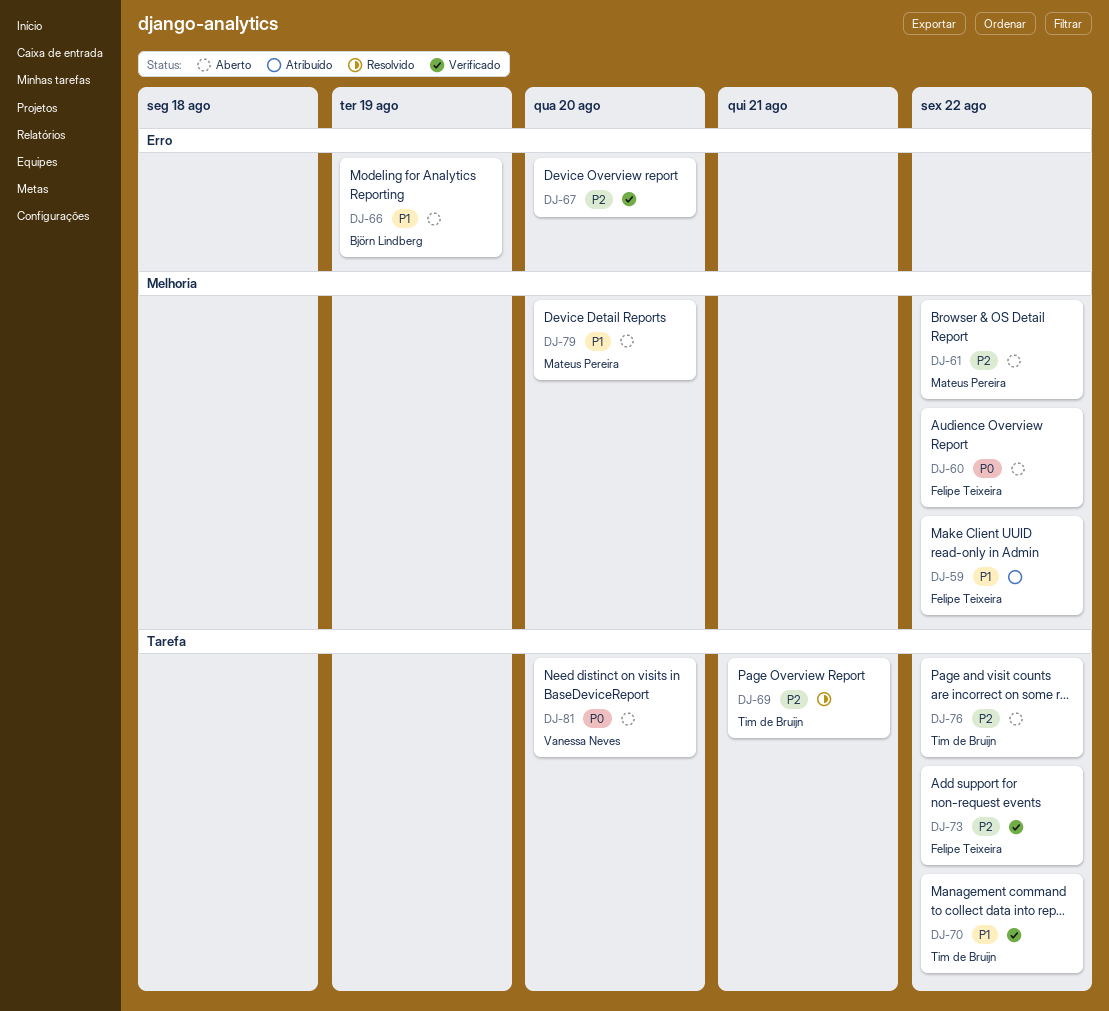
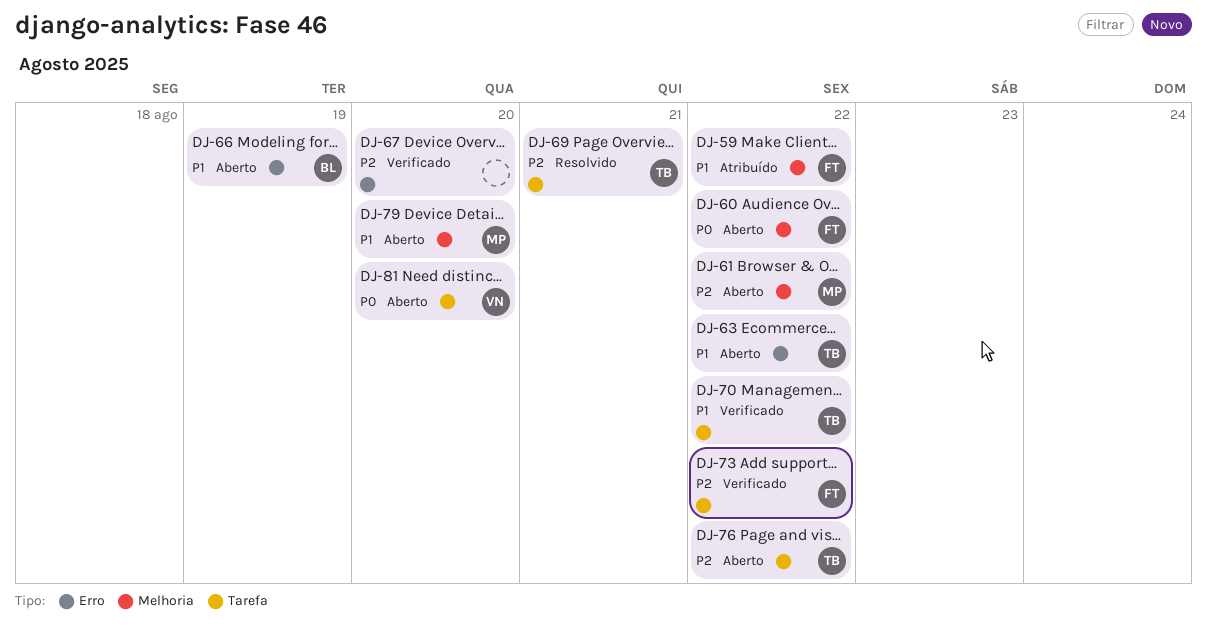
DJ-63: none -> present

